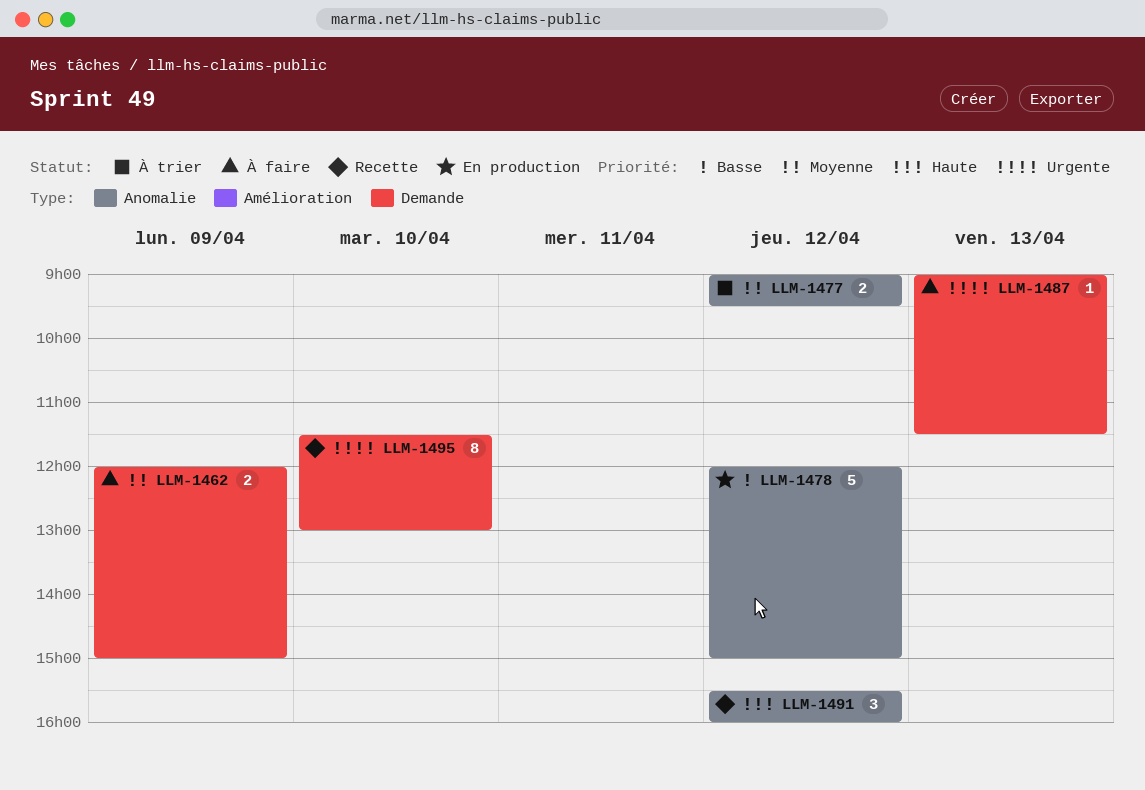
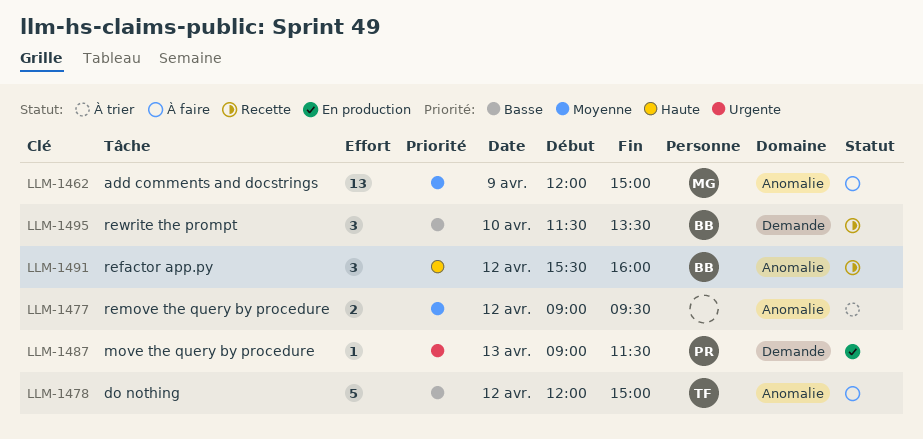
LLM-1462, label: Demande -> Anomalie
LLM-1462, estimate: 2 -> 13
LLM-1478, status: En production -> À faire
LLM-1487, status: À faire -> En production
LLM-1495, priority: Urgente -> Basse
LLM-1495, estimate: 8 -> 3
LLM-1495, ends: 13:00 -> 13:30

